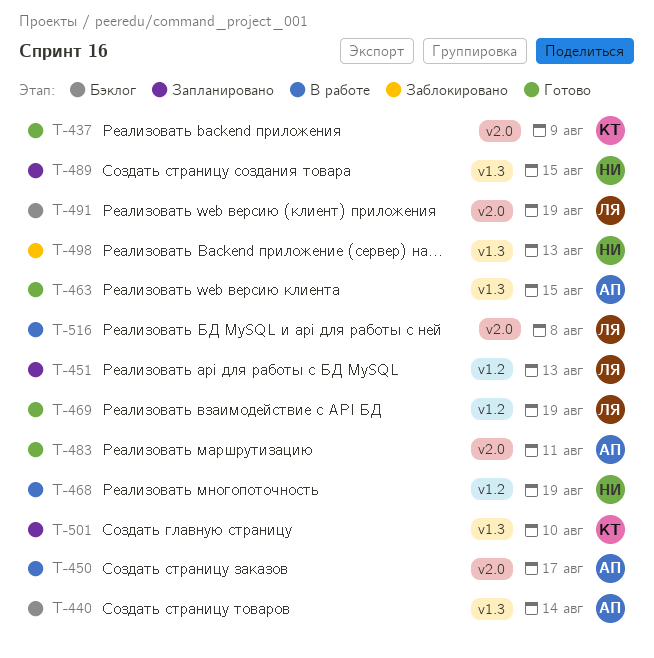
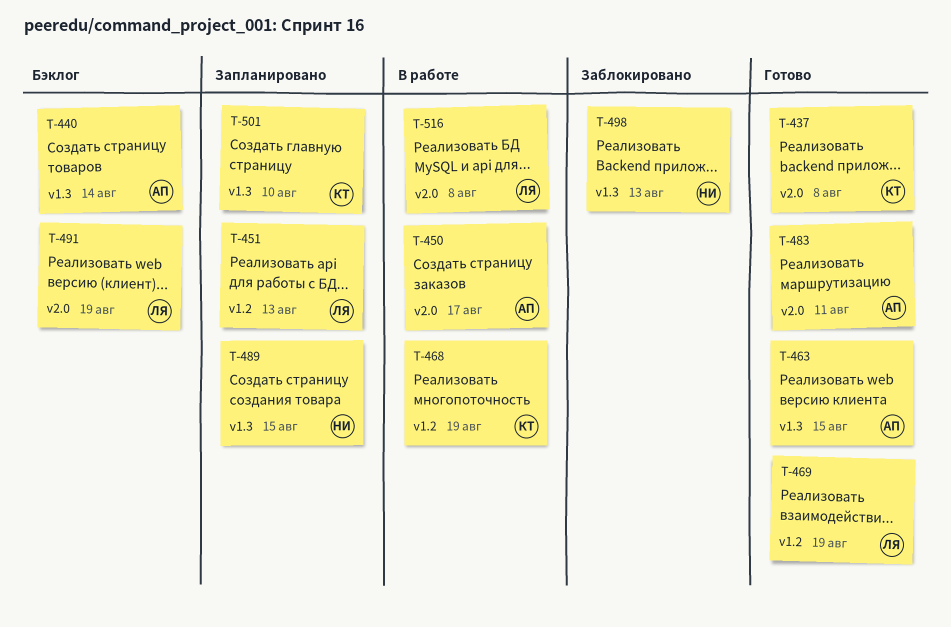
T-437, due: Aug 9 -> Aug 8
T-468, owner: НИ -> КТ

